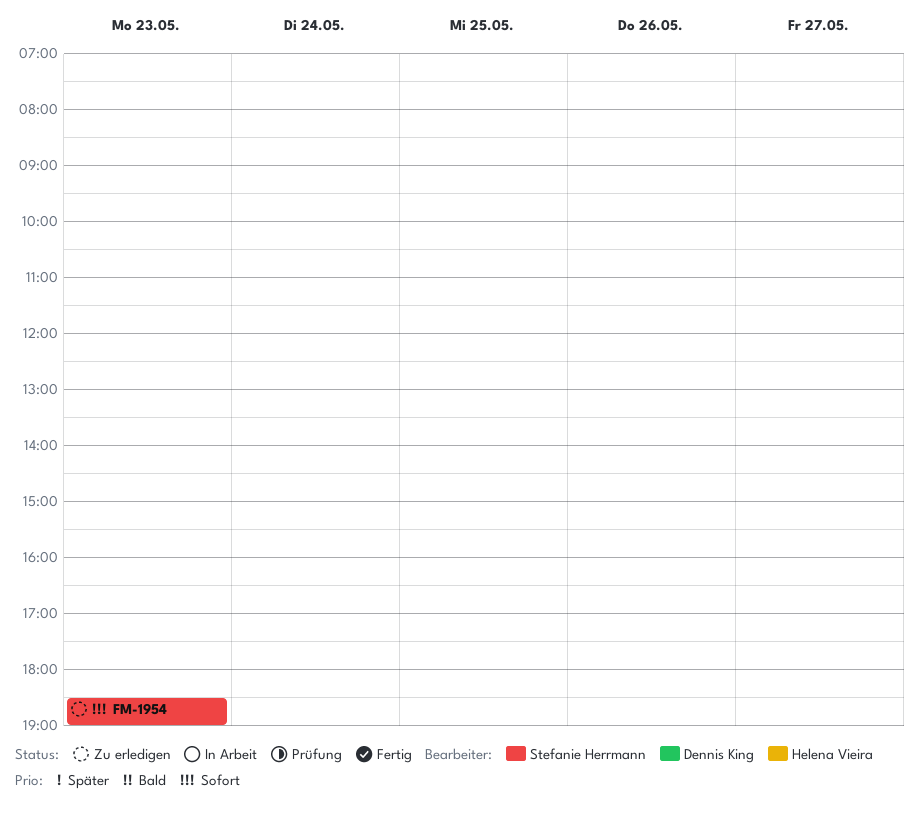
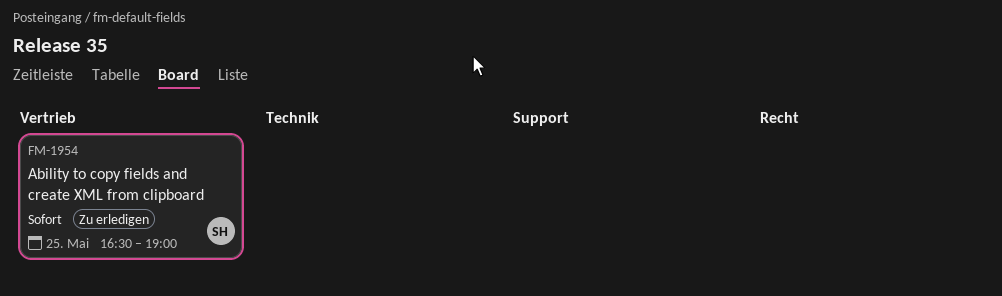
FM-1954, day: May 23 -> May 25
FM-1954, begins: 18:30 -> 16:30

